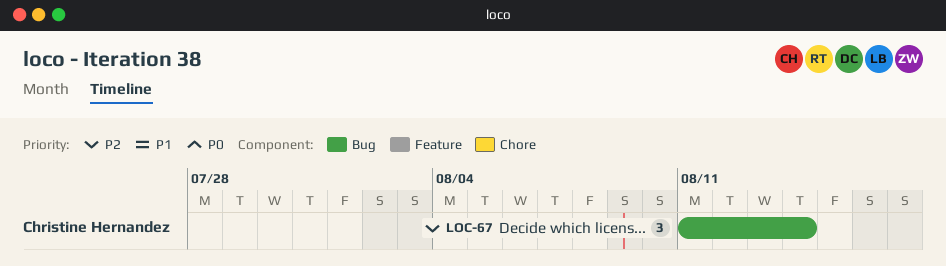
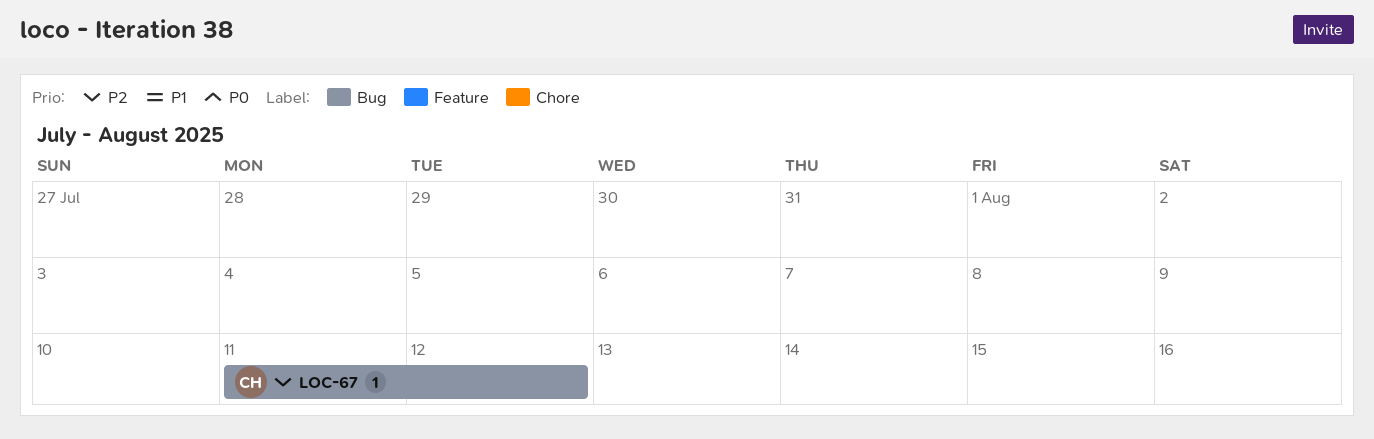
LOC-67, estimate: 3 -> 1
LOC-67, due: Aug 14 -> Aug 12

